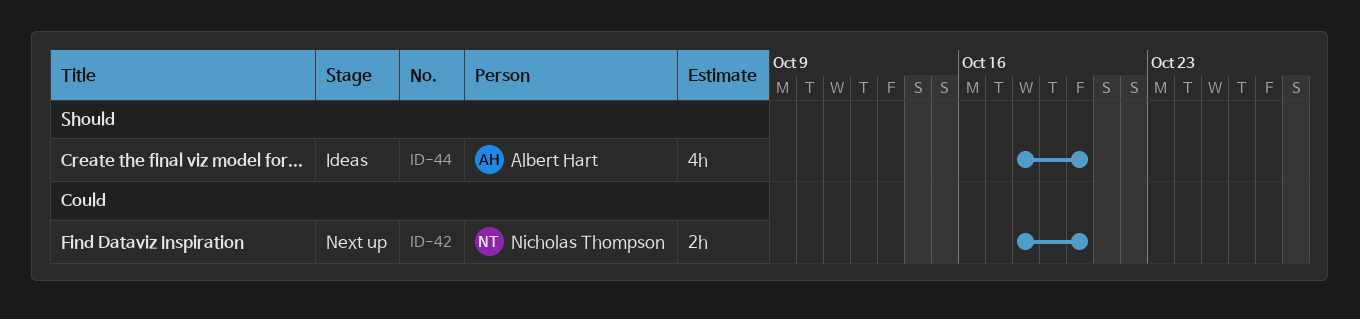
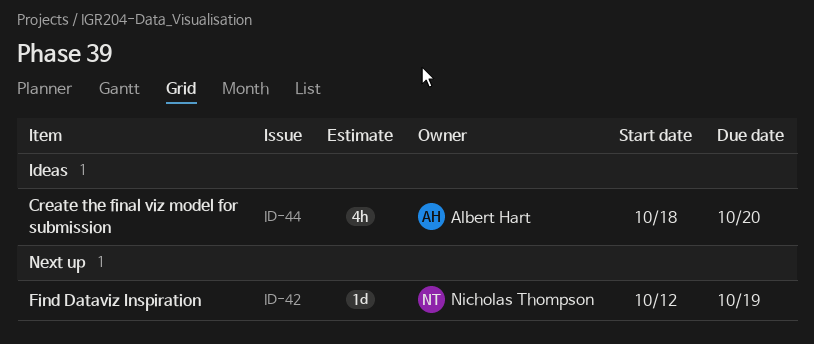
ID-42, estimate: 2h -> 1d
ID-42, start: Oct 18 -> Oct 12
ID-42, due: Oct 20 -> Oct 19

